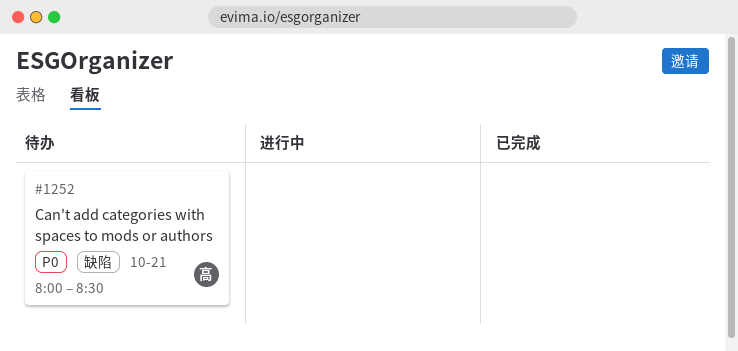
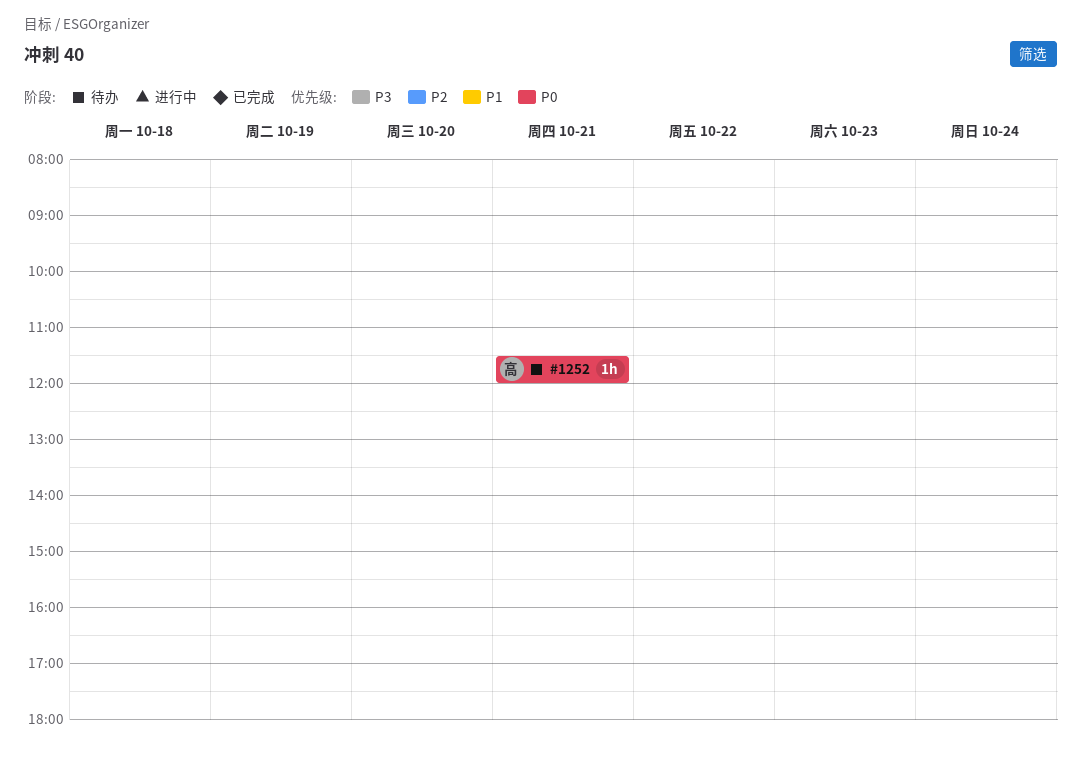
#1252, begins: 08:00 -> 11:30
#1252, ends: 08:30 -> 12:00

